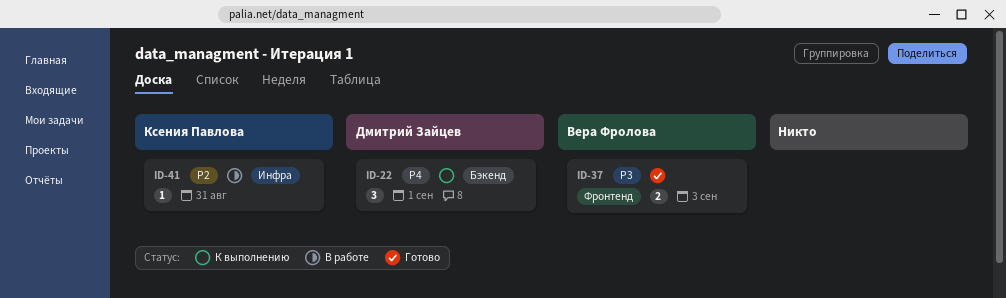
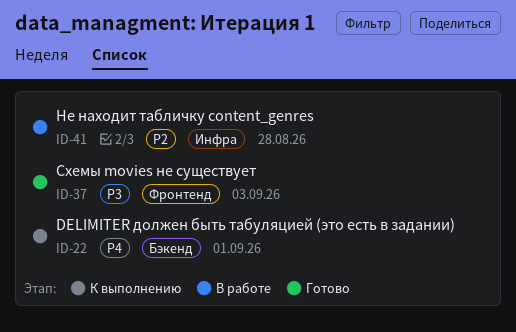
ID-41, due: Aug 31 -> Aug 28

